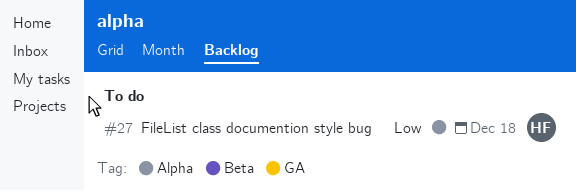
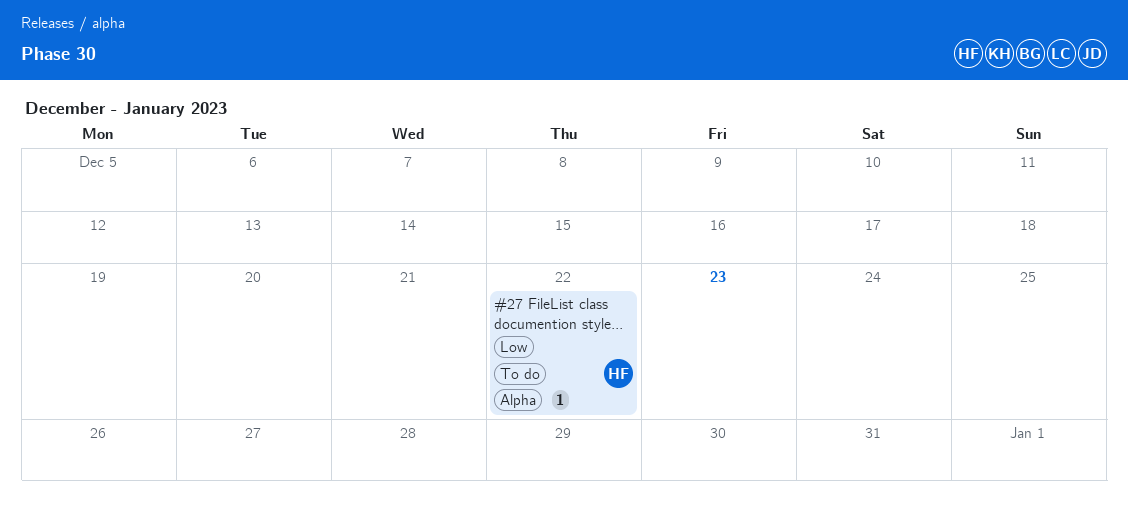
#27, due: Dec 18 -> Dec 22

